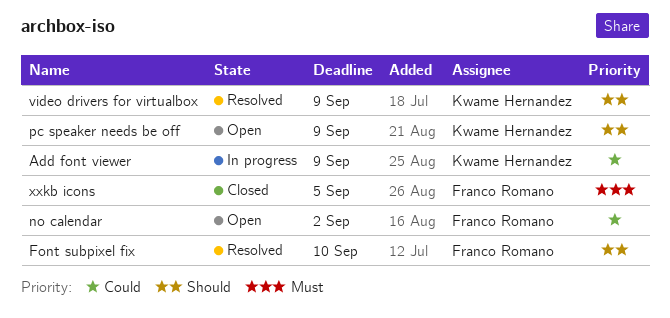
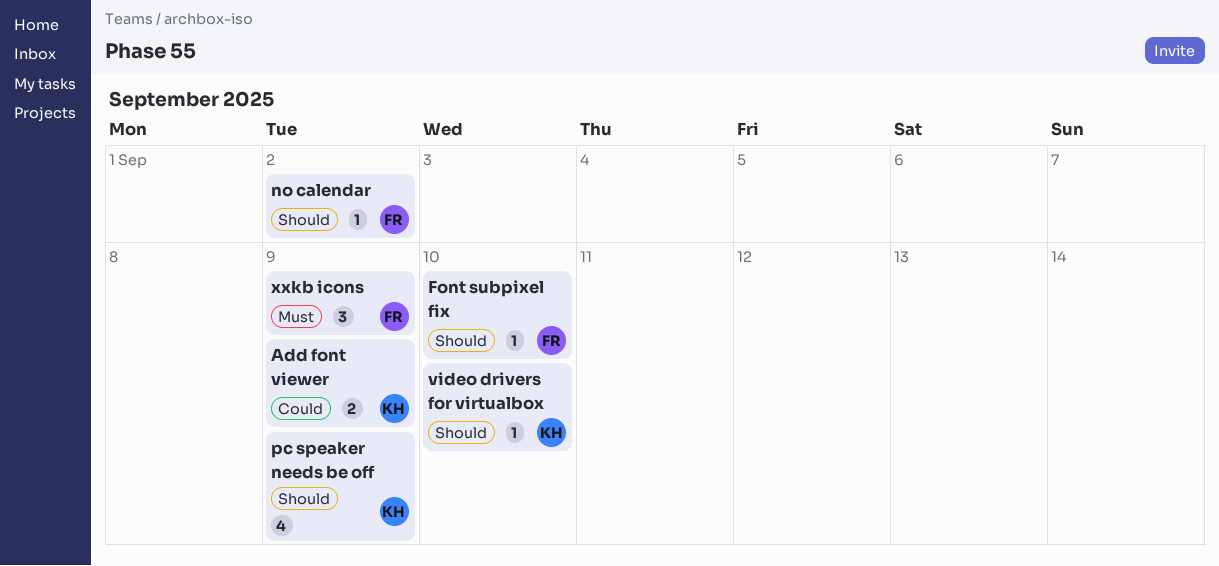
no calendar, priority: Could -> Should
video drivers for virtualbox, due: Sep 9 -> Sep 10
xxkb icons, due: Sep 5 -> Sep 9

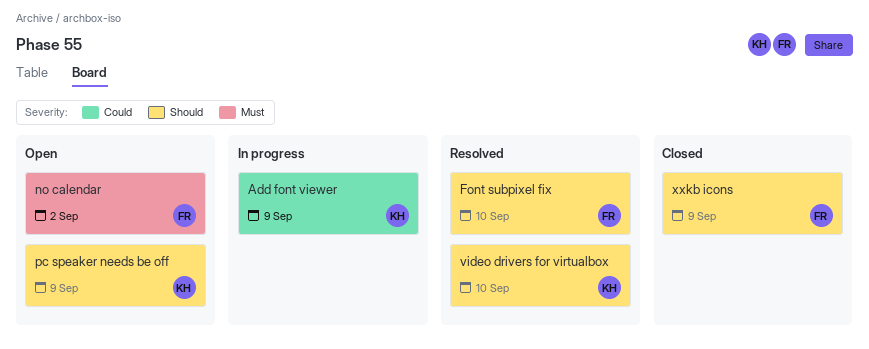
no calendar, priority: Should -> Must
xxkb icons, priority: Must -> Should

